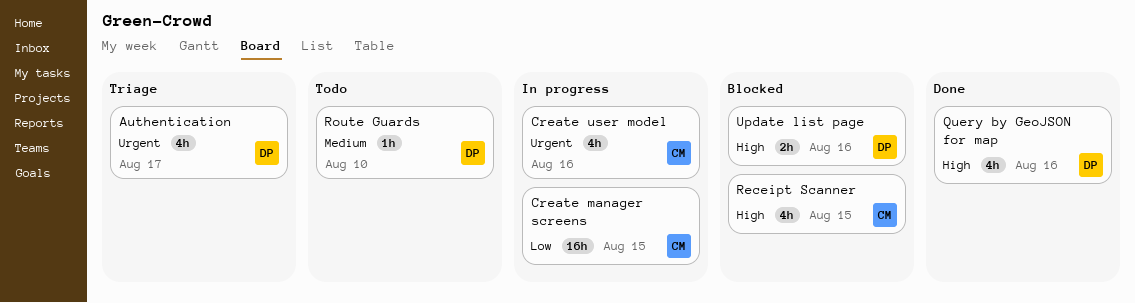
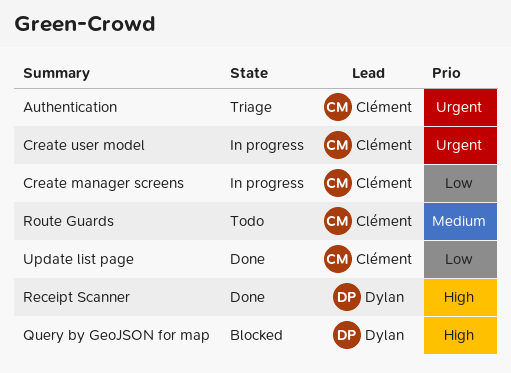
Authentication, owner: Dylan -> Clément
Query by GeoJSON for map, status: Done -> Blocked
Receipt Scanner, status: Blocked -> Done
Receipt Scanner, owner: Clément -> Dylan
Route Guards, owner: Dylan -> Clément
Update list page, status: Blocked -> Done
Update list page, owner: Dylan -> Clément
Update list page, priority: High -> Low

